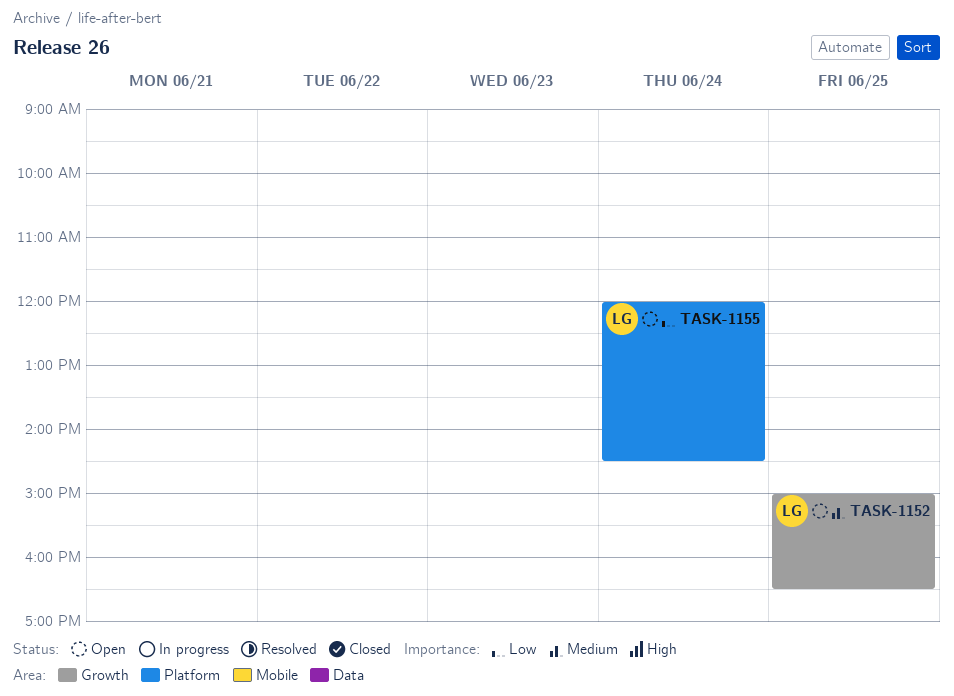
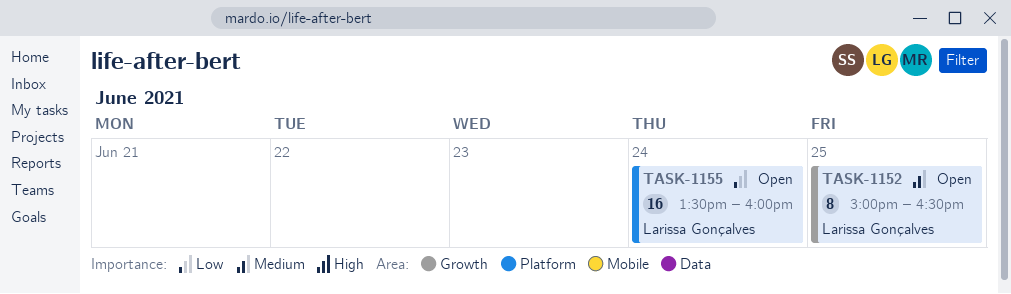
TASK-1155, begins: 12:00 -> 13:30
TASK-1155, ends: 14:30 -> 16:00

